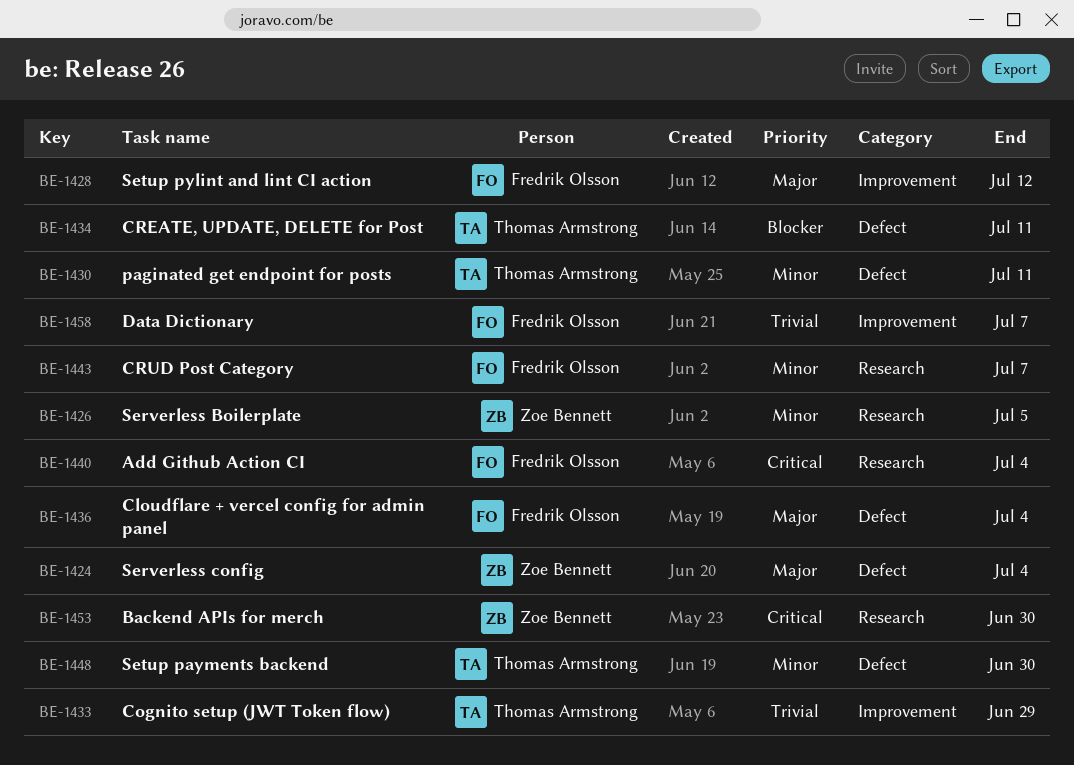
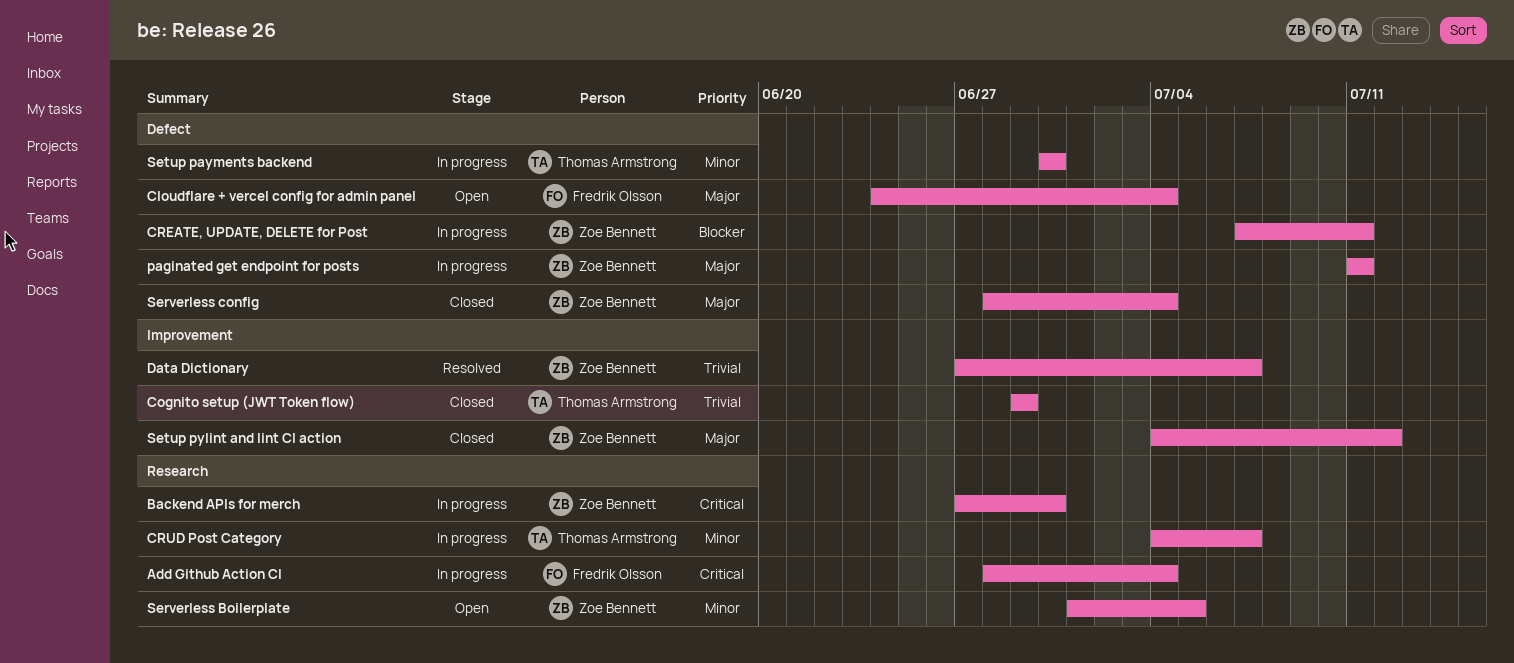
CREATE, UPDATE, DELETE for Post, owner: Thomas Armstrong -> Zoe Bennett
CRUD Post Category, owner: Fredrik Olsson -> Thomas Armstrong
Data Dictionary, owner: Fredrik Olsson -> Zoe Bennett
paginated get endpoint for posts, owner: Thomas Armstrong -> Zoe Bennett
paginated get endpoint for posts, priority: Minor -> Major
Setup pylint and lint CI action, owner: Fredrik Olsson -> Zoe Bennett

